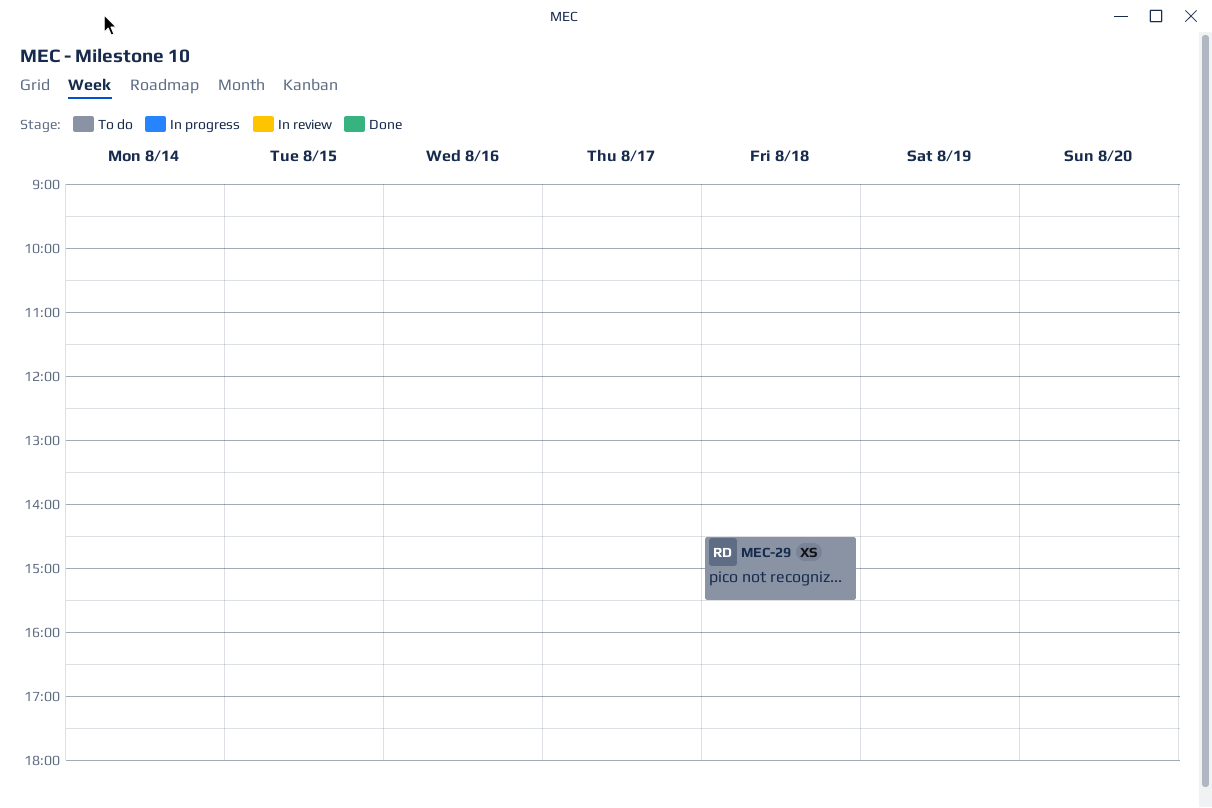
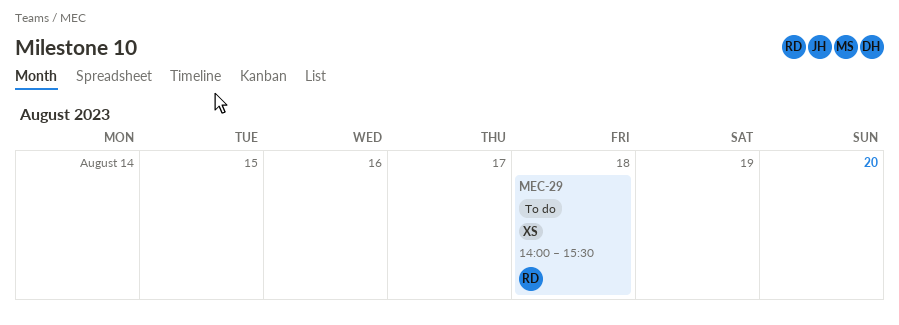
MEC-29, begins: 14:30 -> 14:00

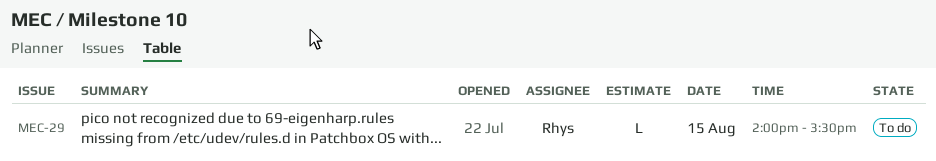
MEC-29, estimate: XS -> L
MEC-29, day: Aug 18 -> Aug 15

